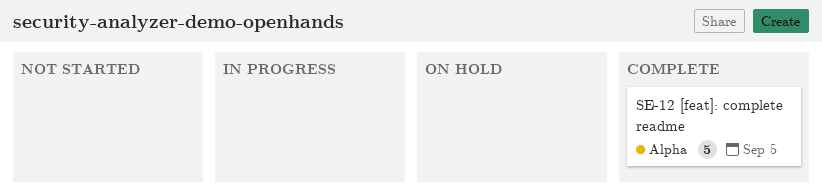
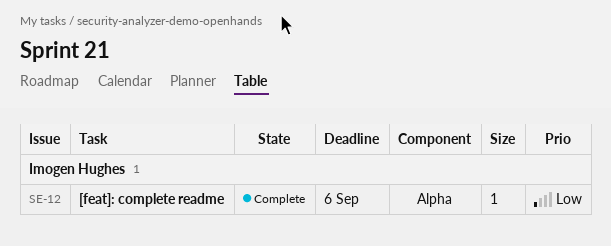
SE-12, estimate: 5 -> 1
SE-12, due: Sep 5 -> Sep 6

